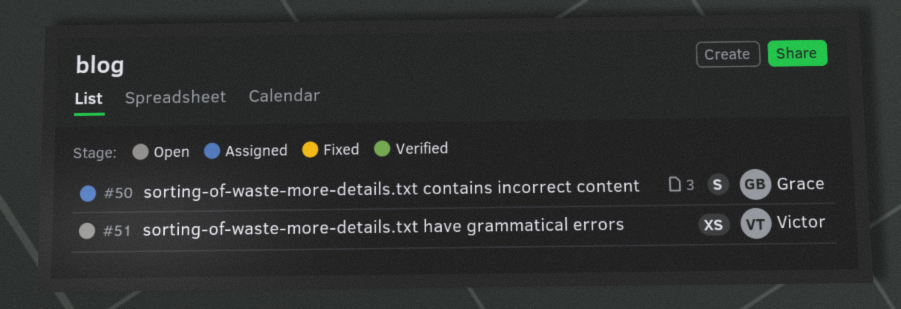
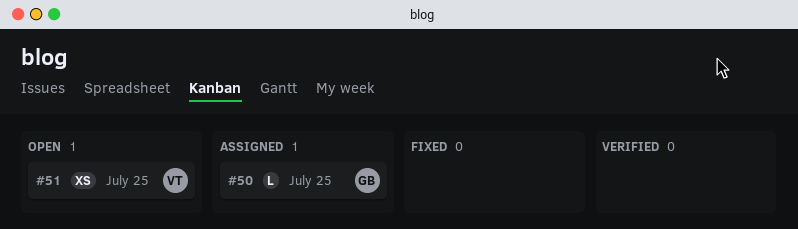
#50, estimate: S -> L

